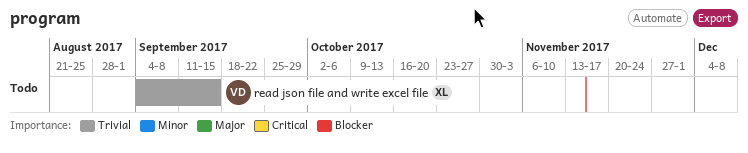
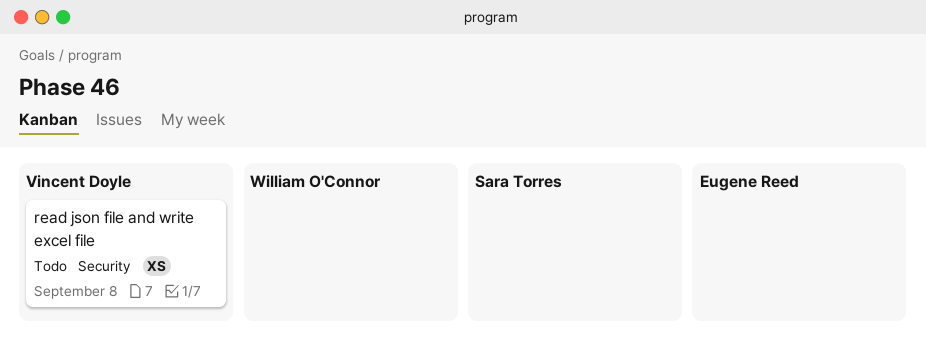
read json file and write excel file, estimate: XL -> XS
read json file and write excel file, due: Sep 15 -> Sep 8

